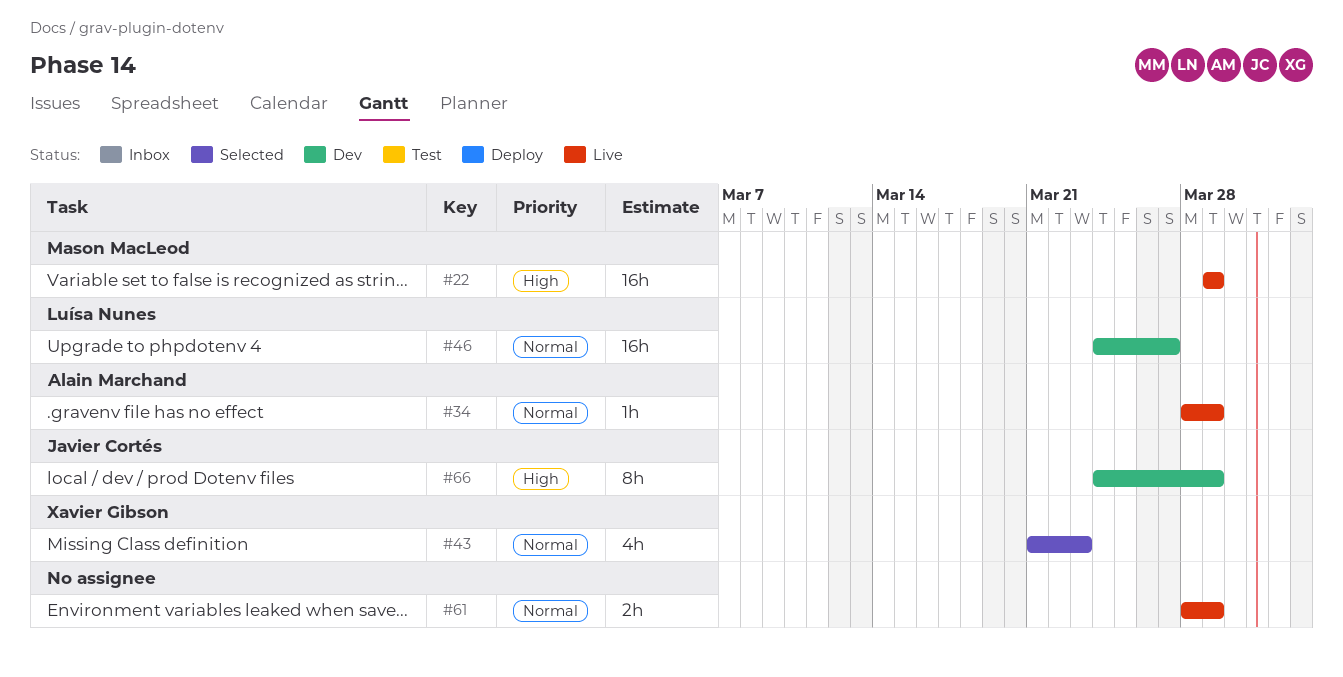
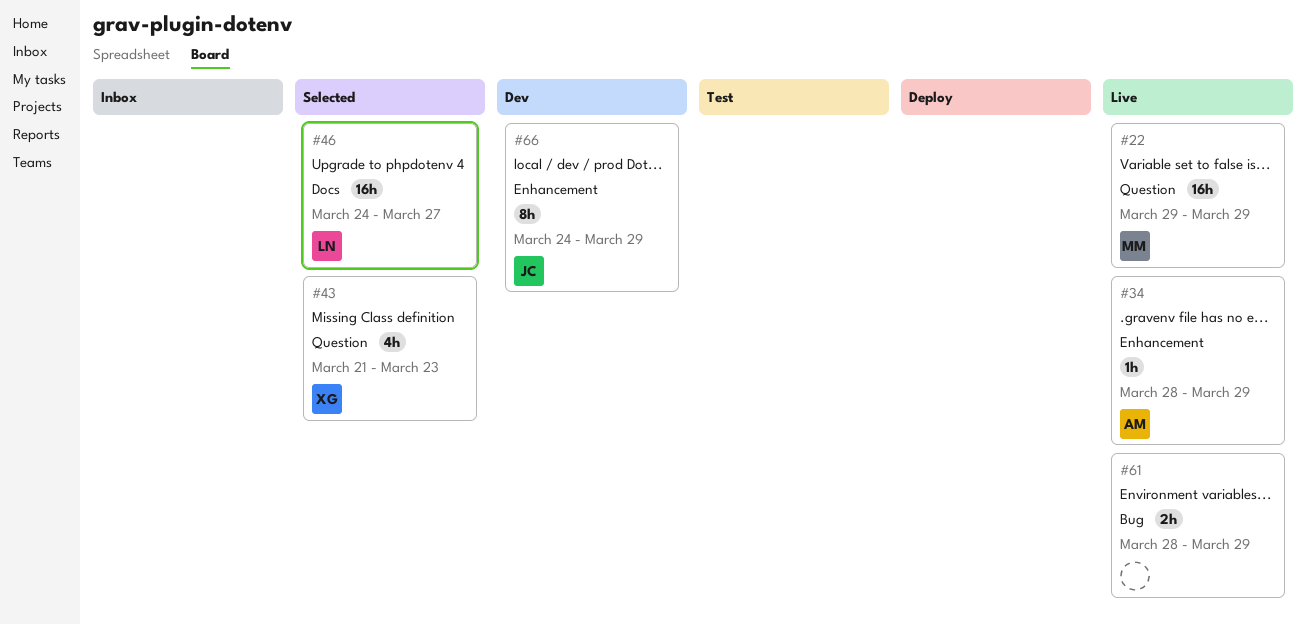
#46, status: Dev -> Selected

